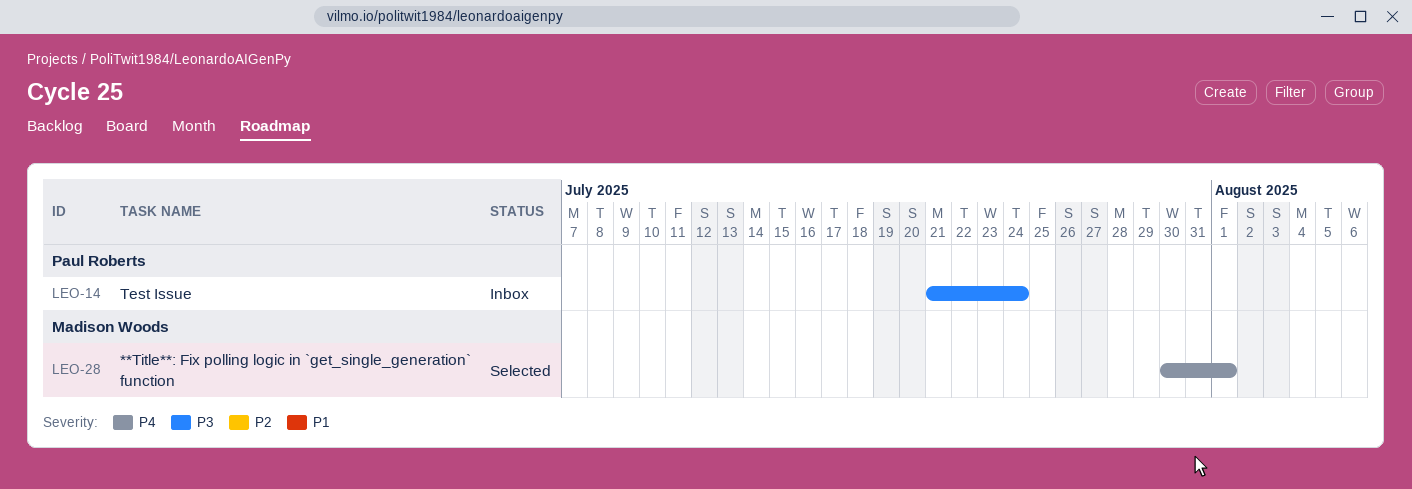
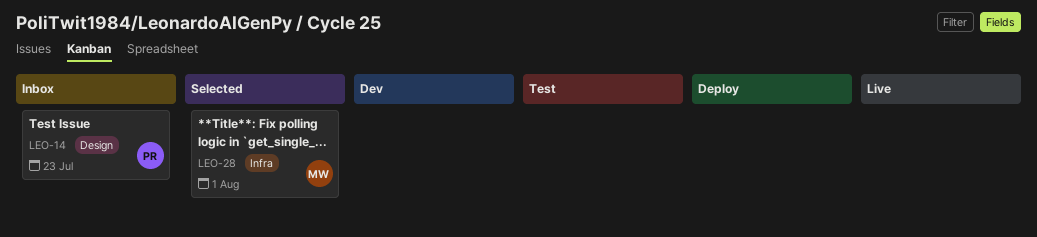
LEO-14, due: Jul 24 -> Jul 23

